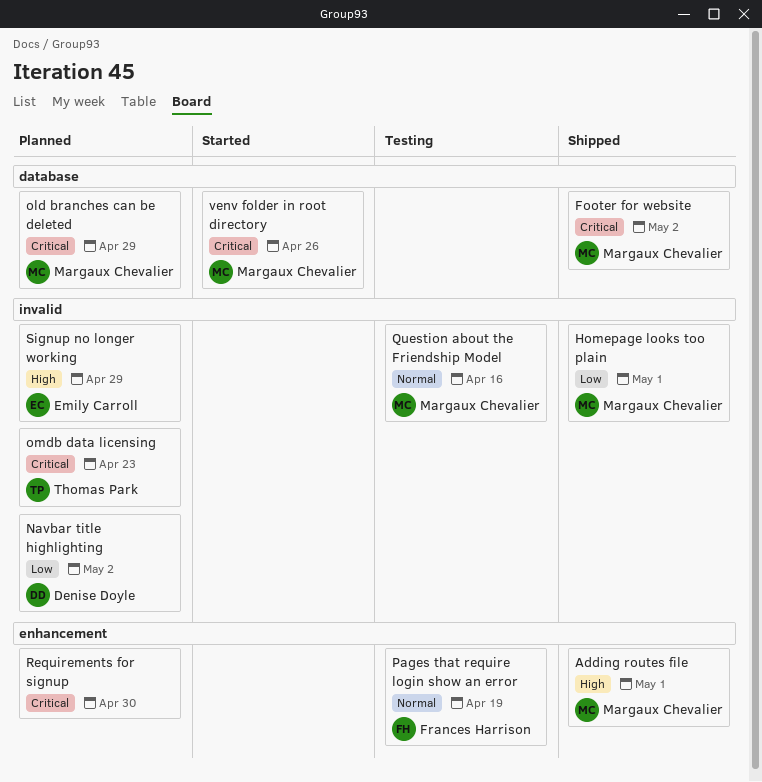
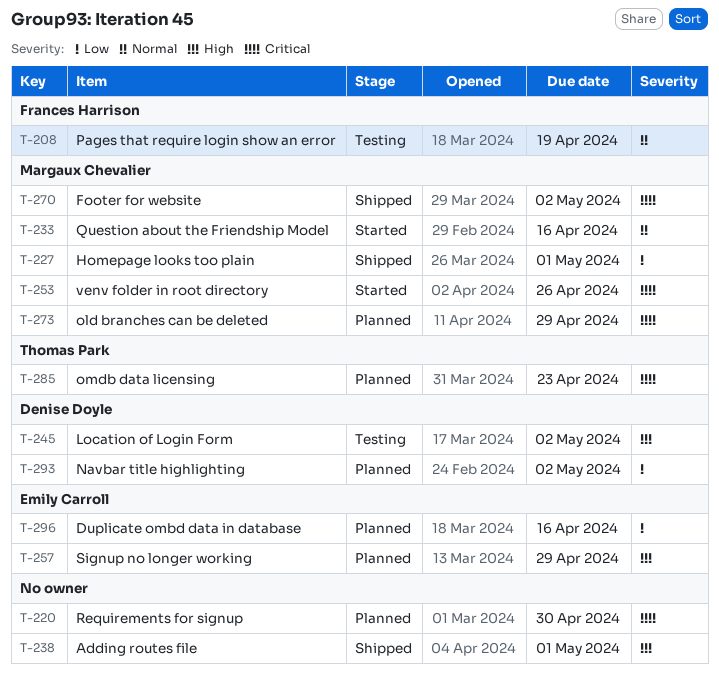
Adding routes file, owner: Margaux Chevalier -> none
Duplicate ombd data in database: none -> present
Location of Login Form: none -> present
Question about the Friendship Model, status: Testing -> Started

